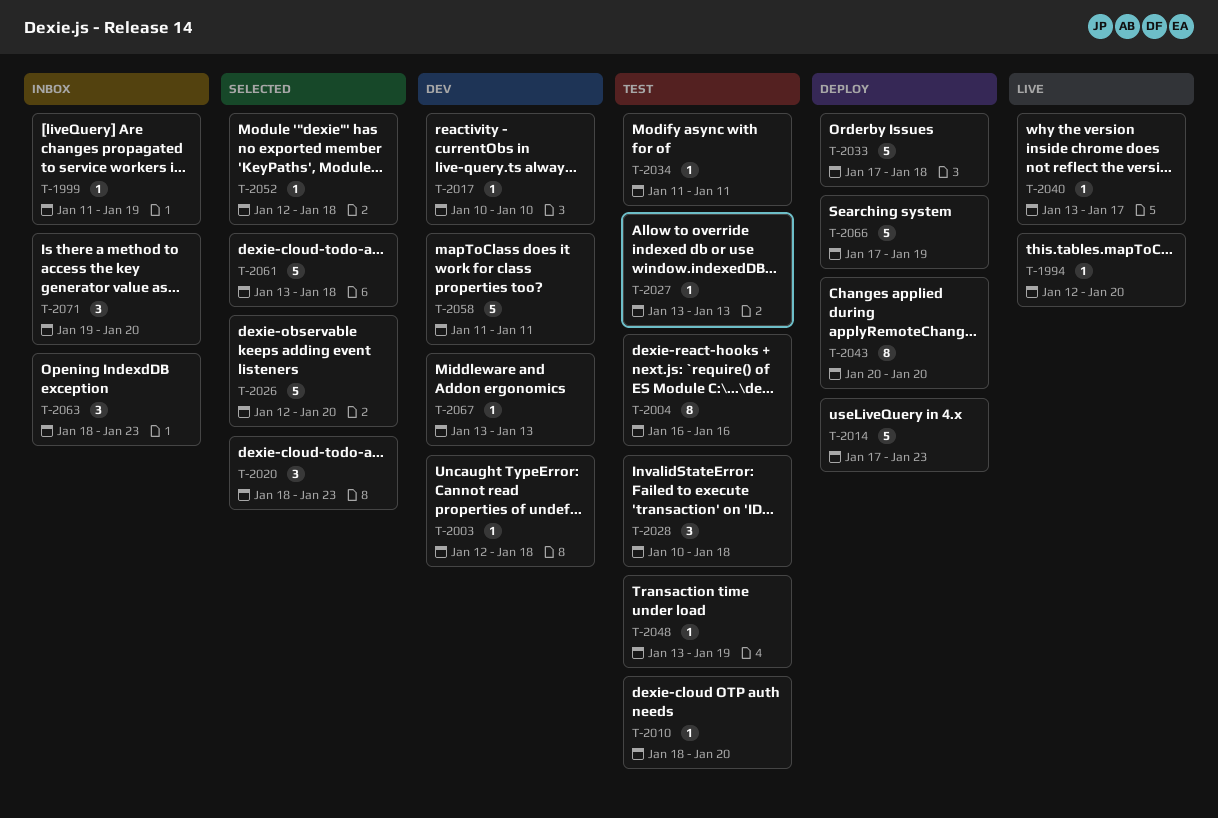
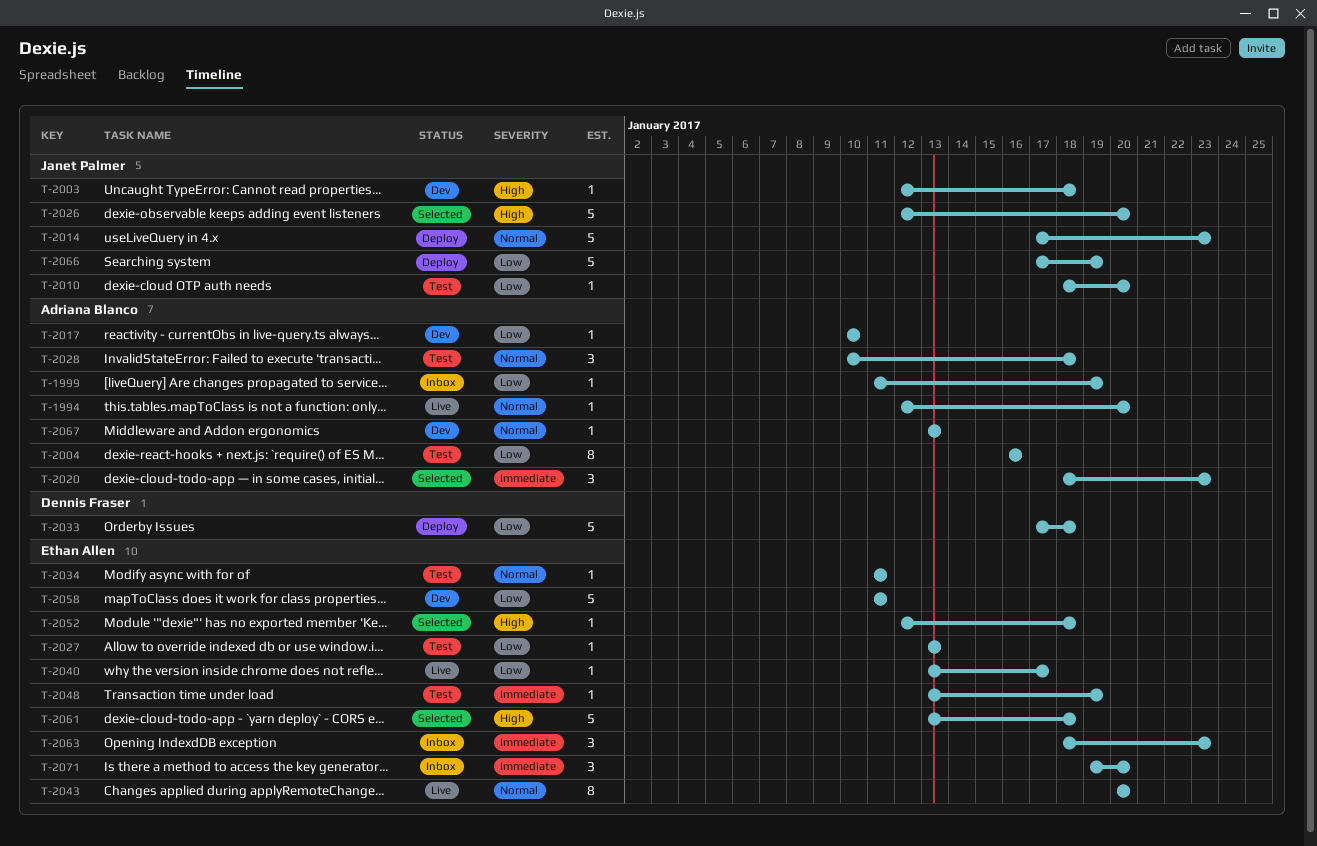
T-2043, status: Deploy -> Live

